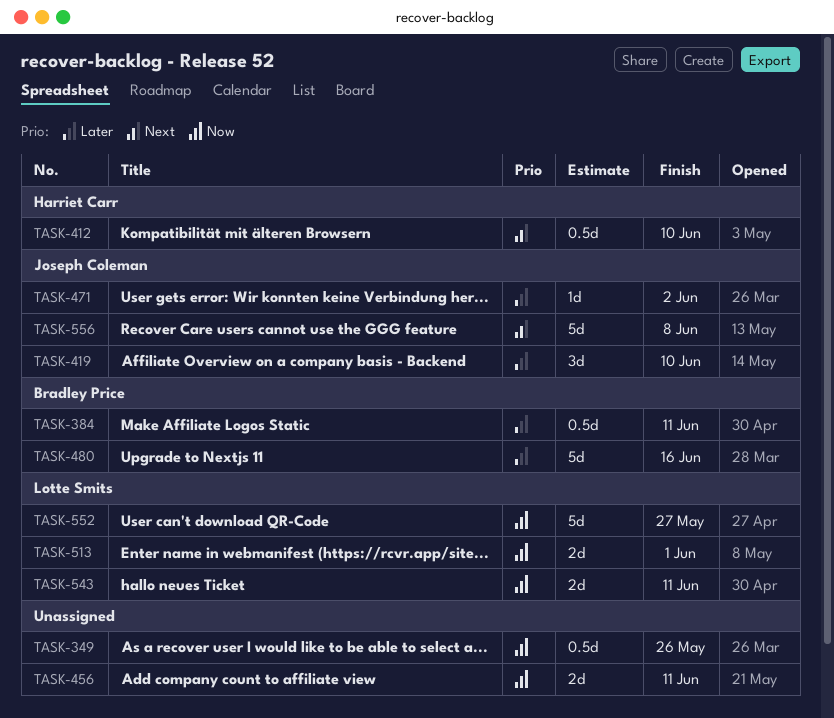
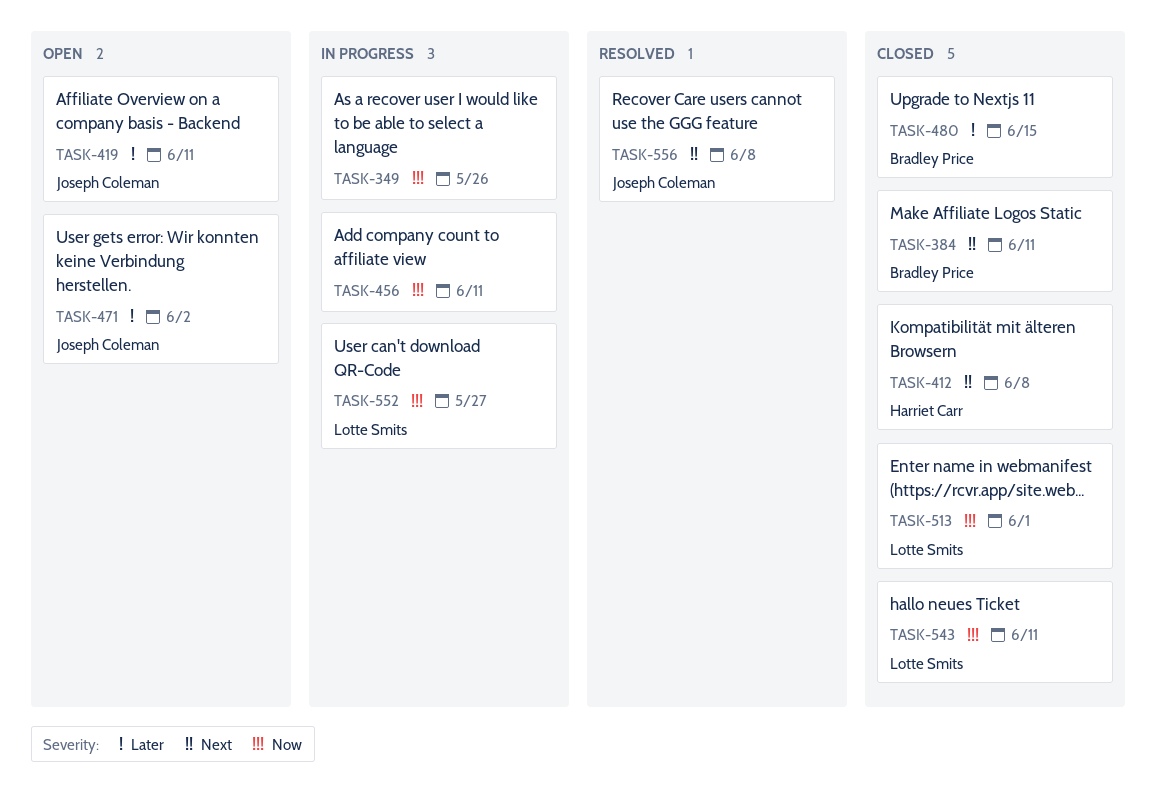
TASK-384, priority: Later -> Next
TASK-412, due: Jun 10 -> Jun 8
TASK-419, due: Jun 10 -> Jun 11
TASK-480, due: Jun 16 -> Jun 15

